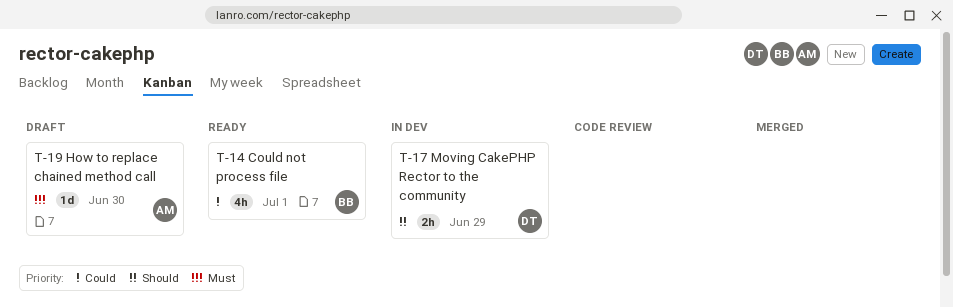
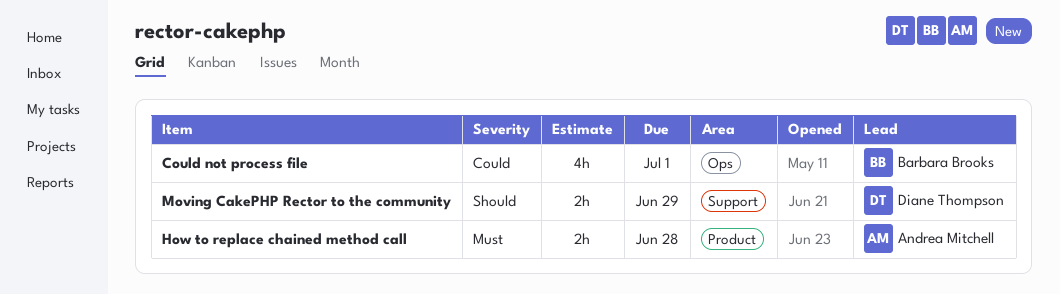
How to replace chained method call, estimate: 1d -> 2h
How to replace chained method call, due: Jun 30 -> Jun 28

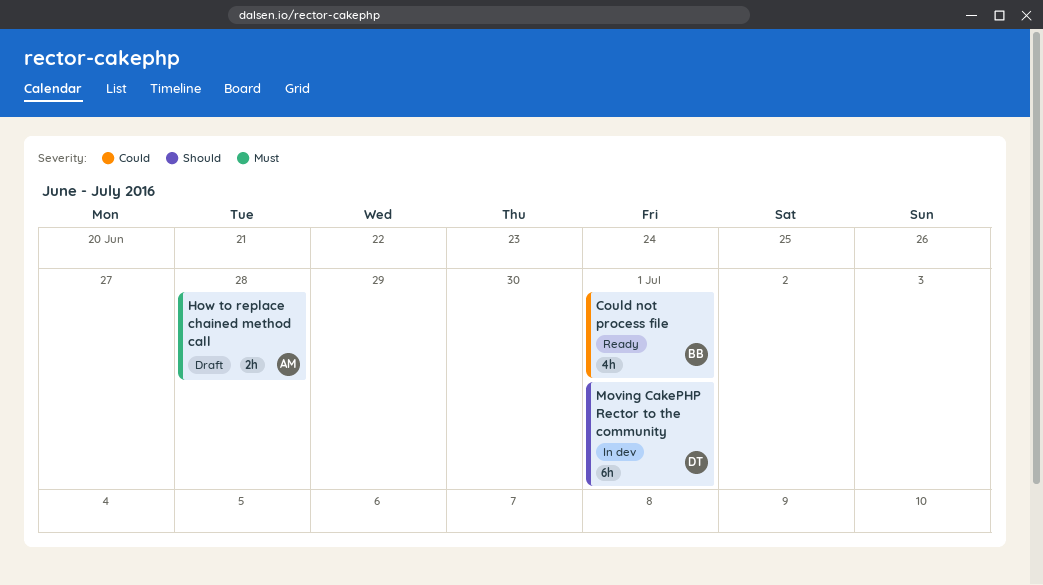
Moving CakePHP Rector to the community, estimate: 2h -> 6h
Moving CakePHP Rector to the community, due: Jun 29 -> Jul 1

